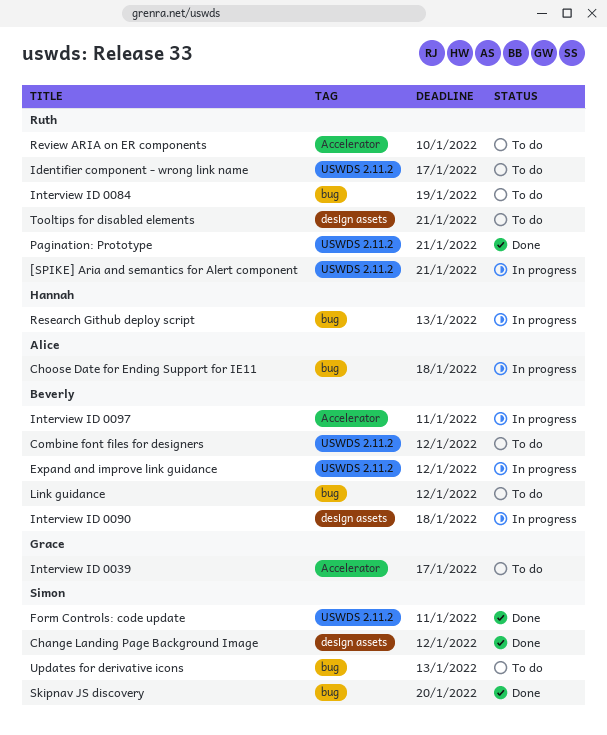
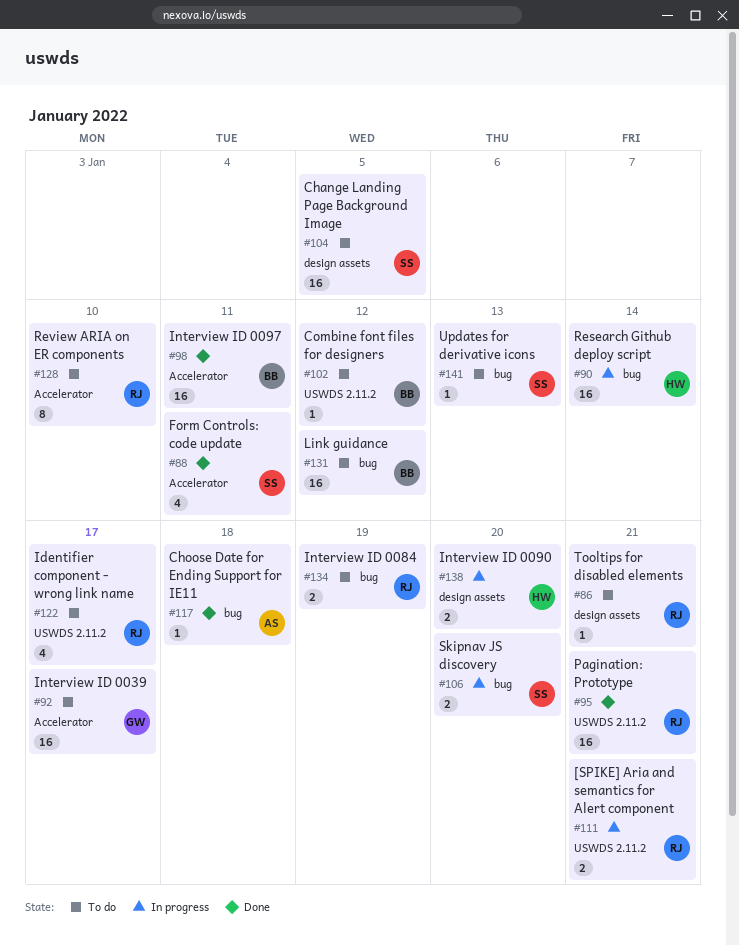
Change Landing Page Background Image, status: Done -> To do
Change Landing Page Background Image, due: Jan 12 -> Jan 5
Choose Date for Ending Support for IE11, status: In progress -> Done
Expand and improve link guidance: present -> none
Form Controls: code update, label: USWDS 2.11.2 -> Accelerator
Interview ID 0090, owner: Beverly -> Hannah
Interview ID 0090, due: Jan 18 -> Jan 20
Interview ID 0097, status: In progress -> Done
Research Github deploy script, due: Jan 13 -> Jan 14
Skipnav JS discovery, status: Done -> In progress

